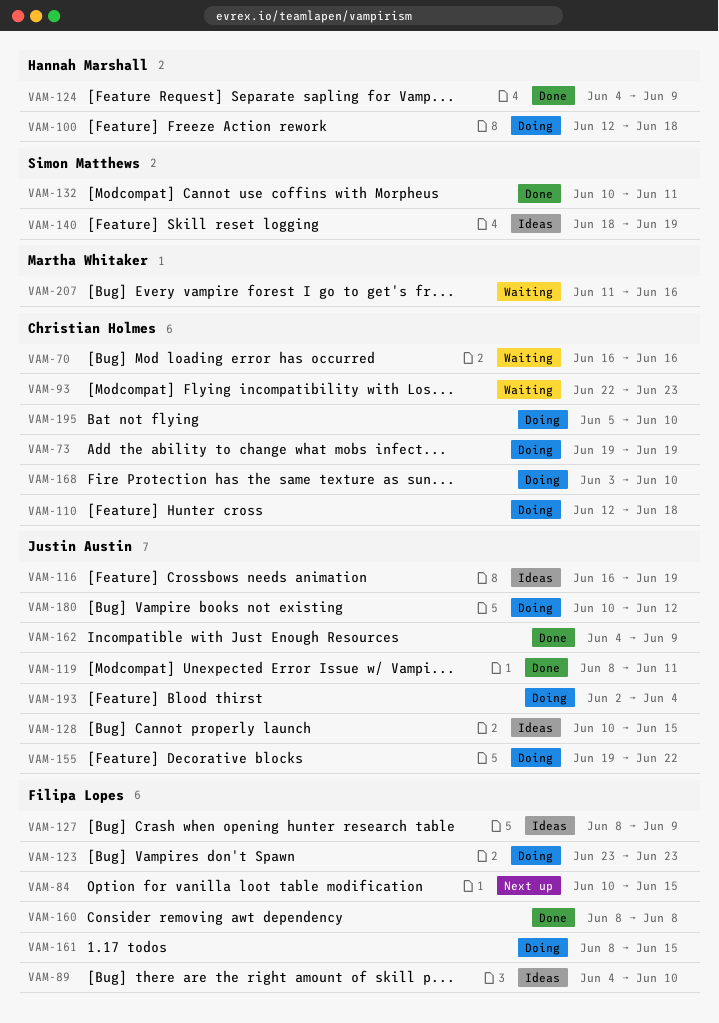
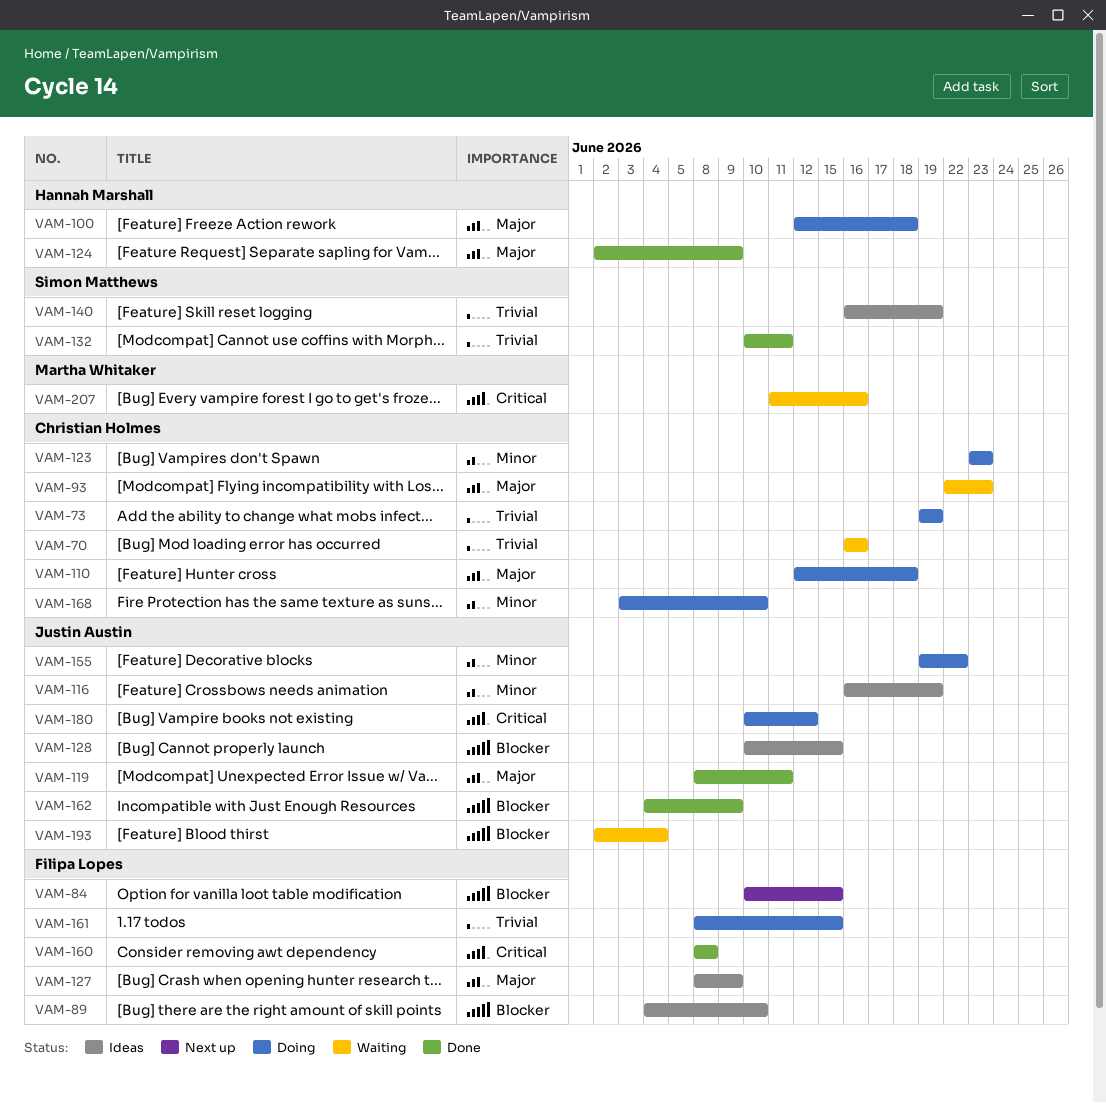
VAM-123, owner: Filipa Lopes -> Christian Holmes
VAM-124, start: Jun 4 -> Jun 2
VAM-140, start: Jun 18 -> Jun 16
VAM-193, status: Doing -> Waiting
VAM-195: present -> none

